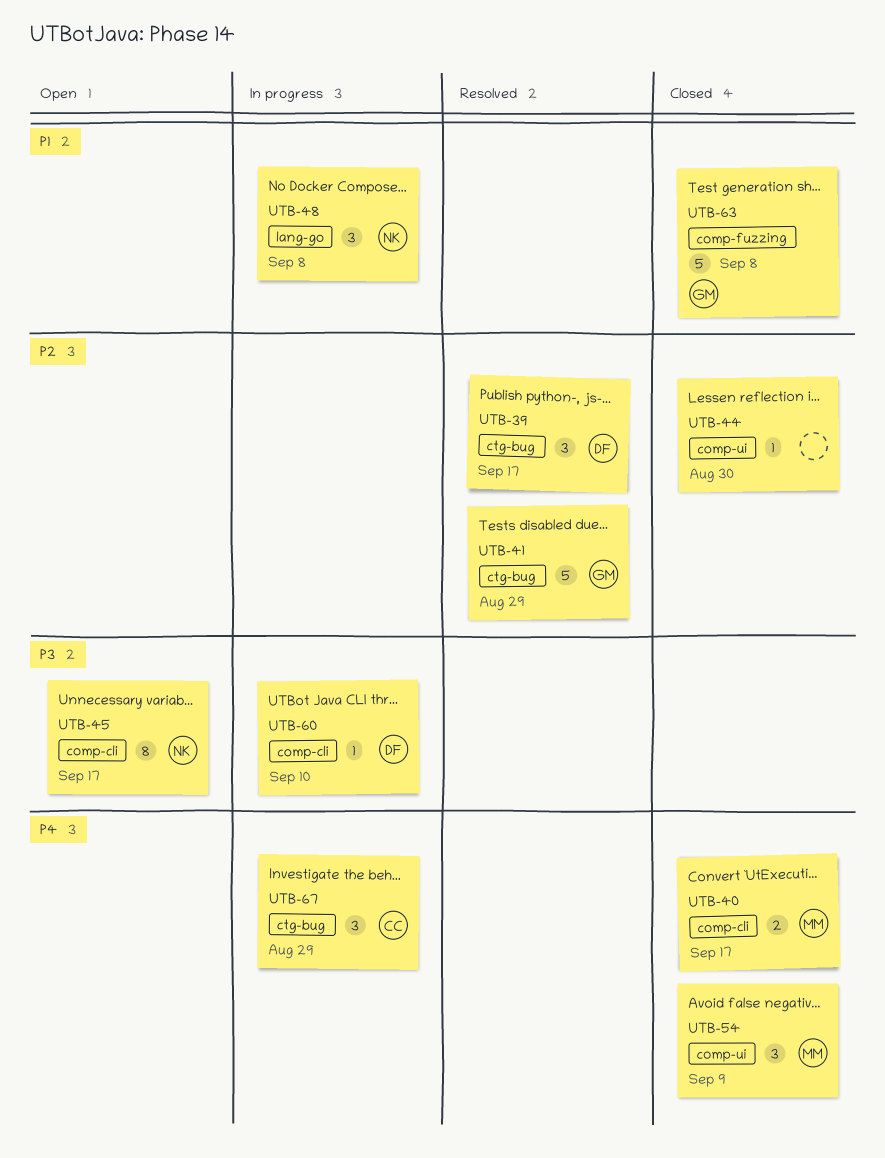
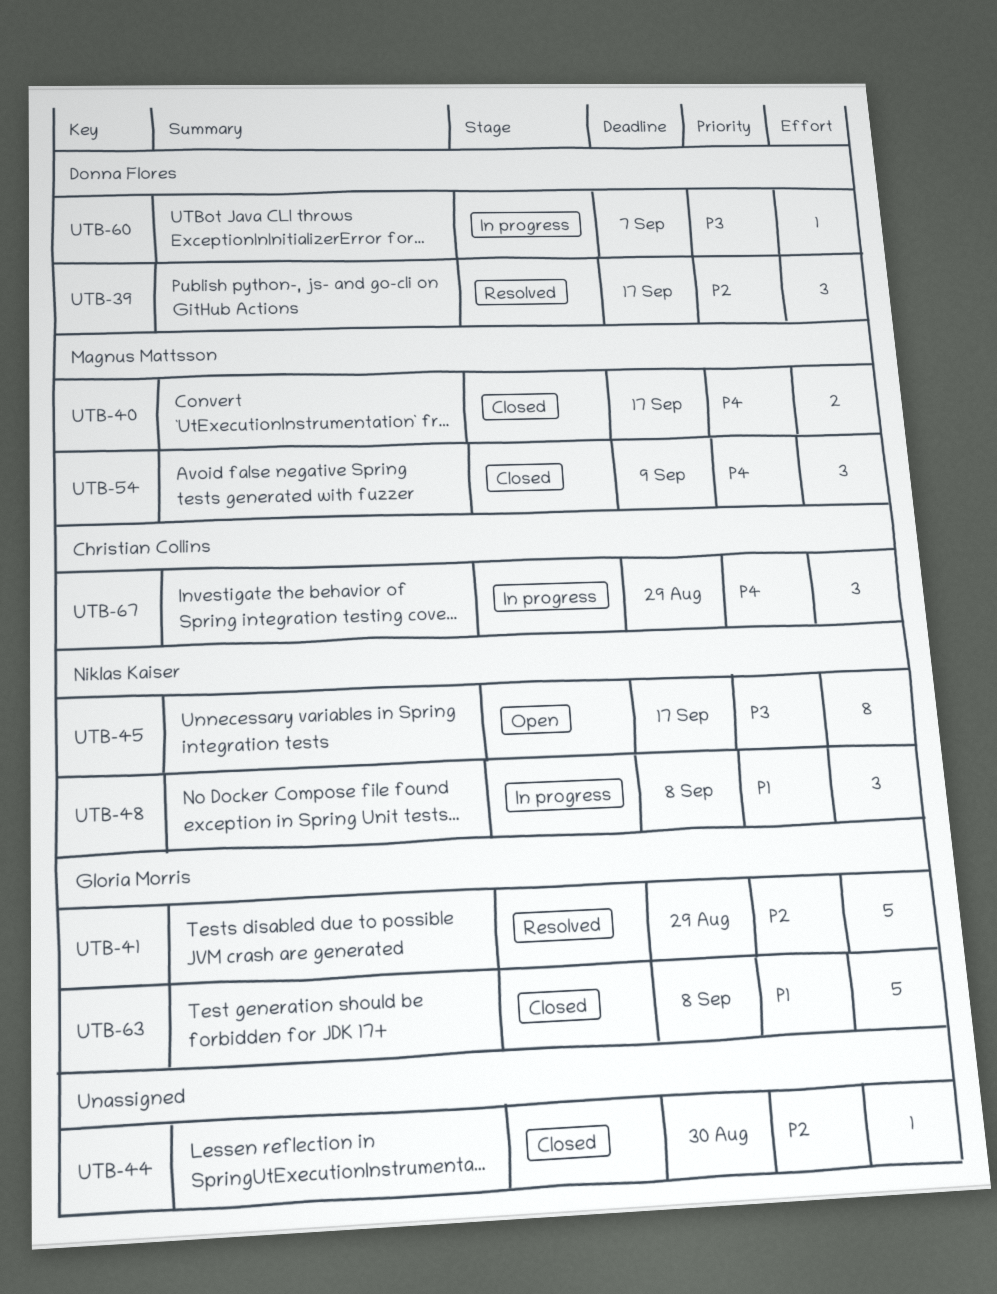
UTB-60, due: Sep 10 -> Sep 7

